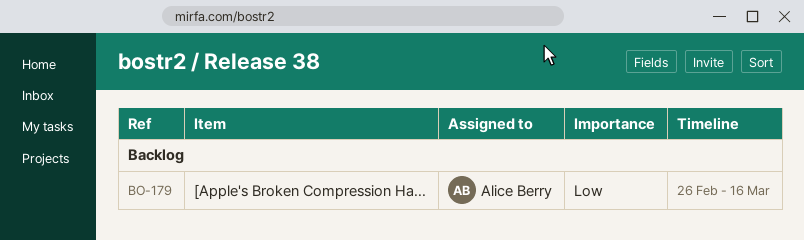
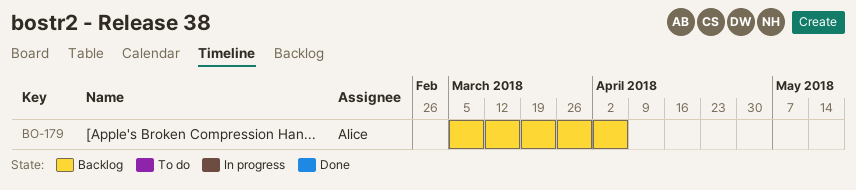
BO-179, start: Feb 26 -> Mar 5
BO-179, due: Mar 16 -> Apr 6

